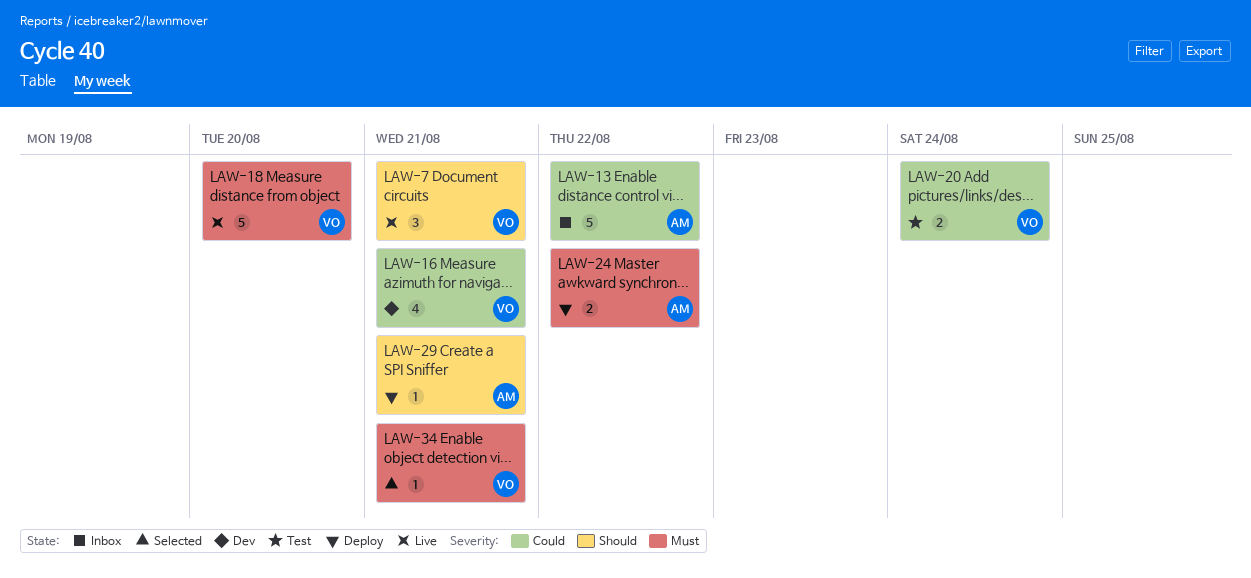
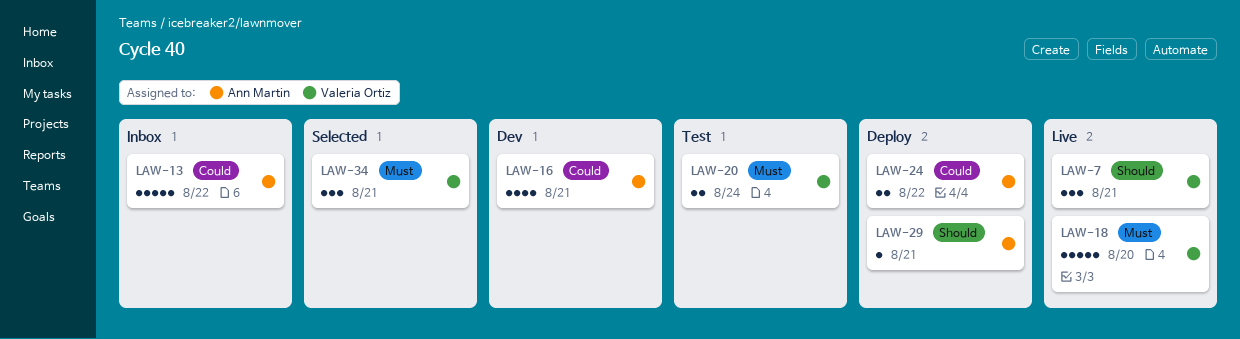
LAW-16, owner: Valeria Ortiz -> Ann Martin
LAW-20, priority: Could -> Must
LAW-24, priority: Must -> Could
LAW-34, estimate: 1 -> 3

